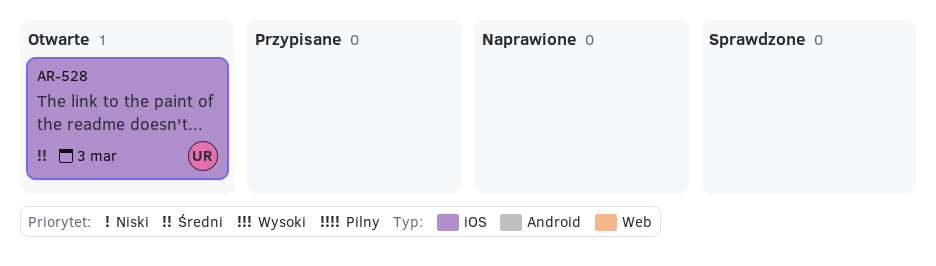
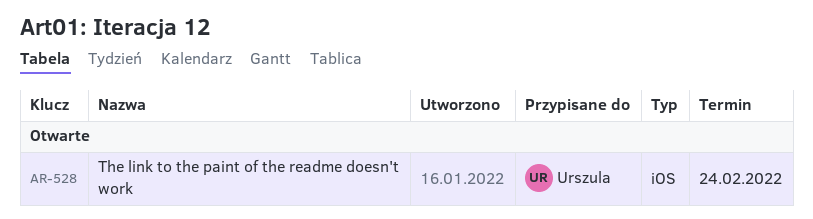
AR-528, due: Mar 3 -> Feb 24

